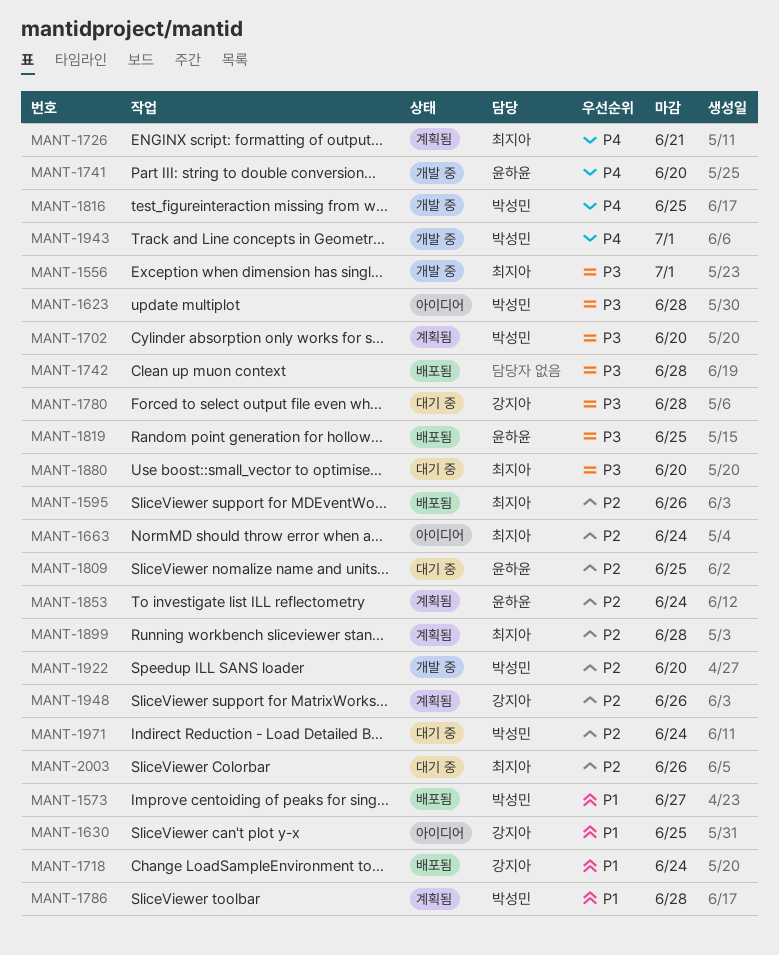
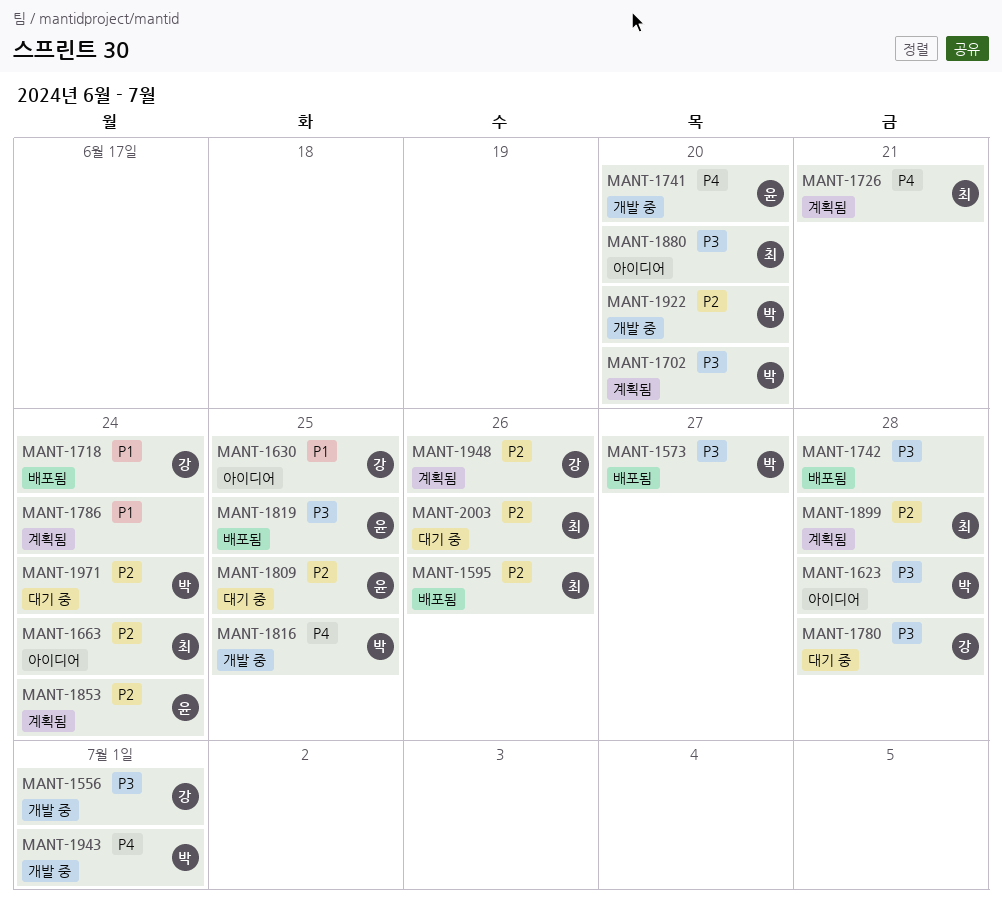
MANT-1556, owner: 최지아 -> 강지아
MANT-1573, priority: P1 -> P3
MANT-1786, owner: 박성민 -> none
MANT-1786, due: Jun 28 -> Jun 24
MANT-1880, status: 대기 중 -> 아이디어

